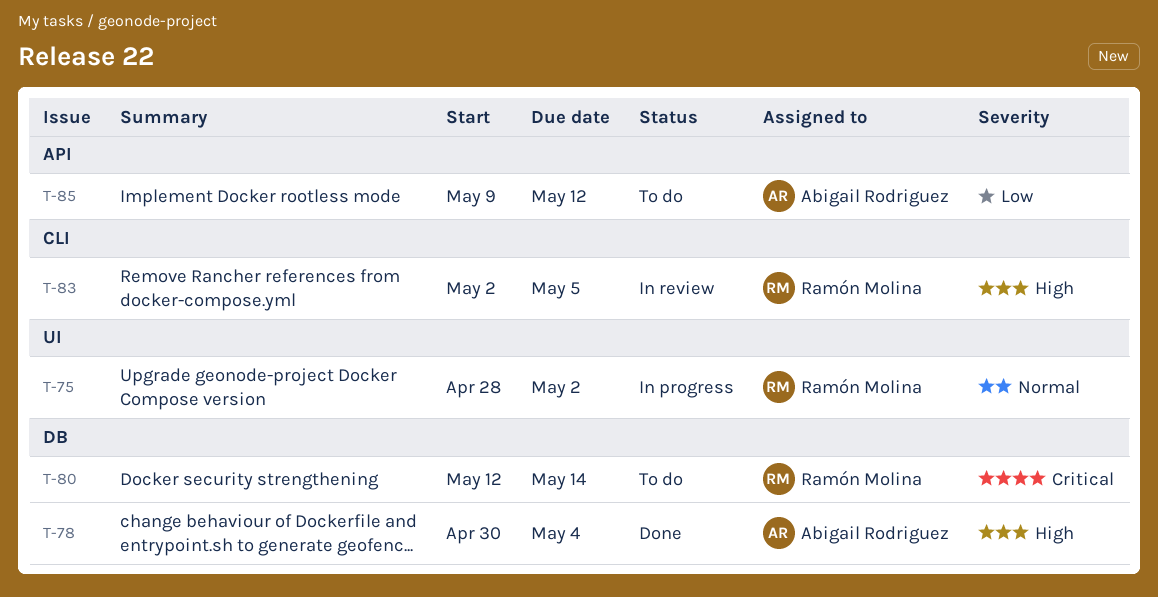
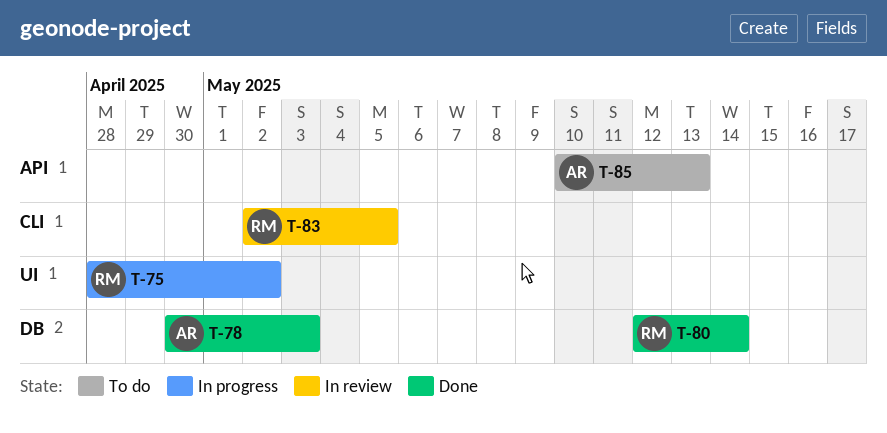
T-78, due: May 4 -> May 3
T-80, status: To do -> Done
T-85, start: May 9 -> May 10
T-85, due: May 12 -> May 13

